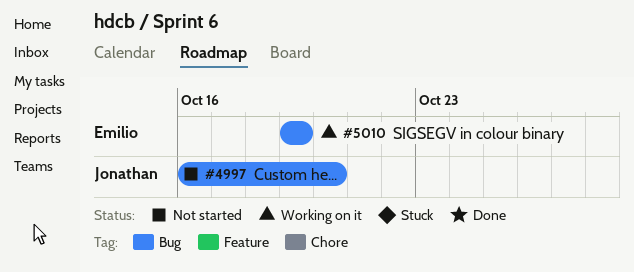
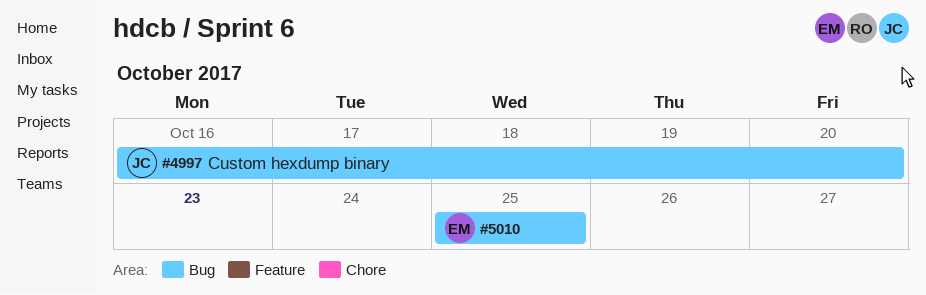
#5010, start: Oct 19 -> Oct 25
#5010, due: Oct 19 -> Oct 25

